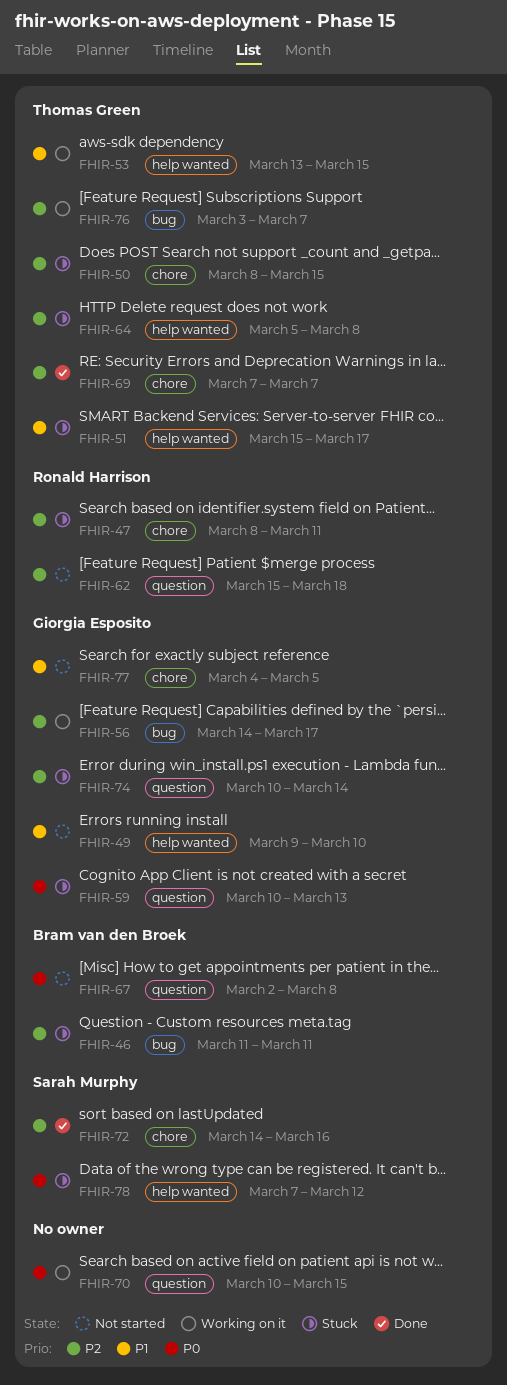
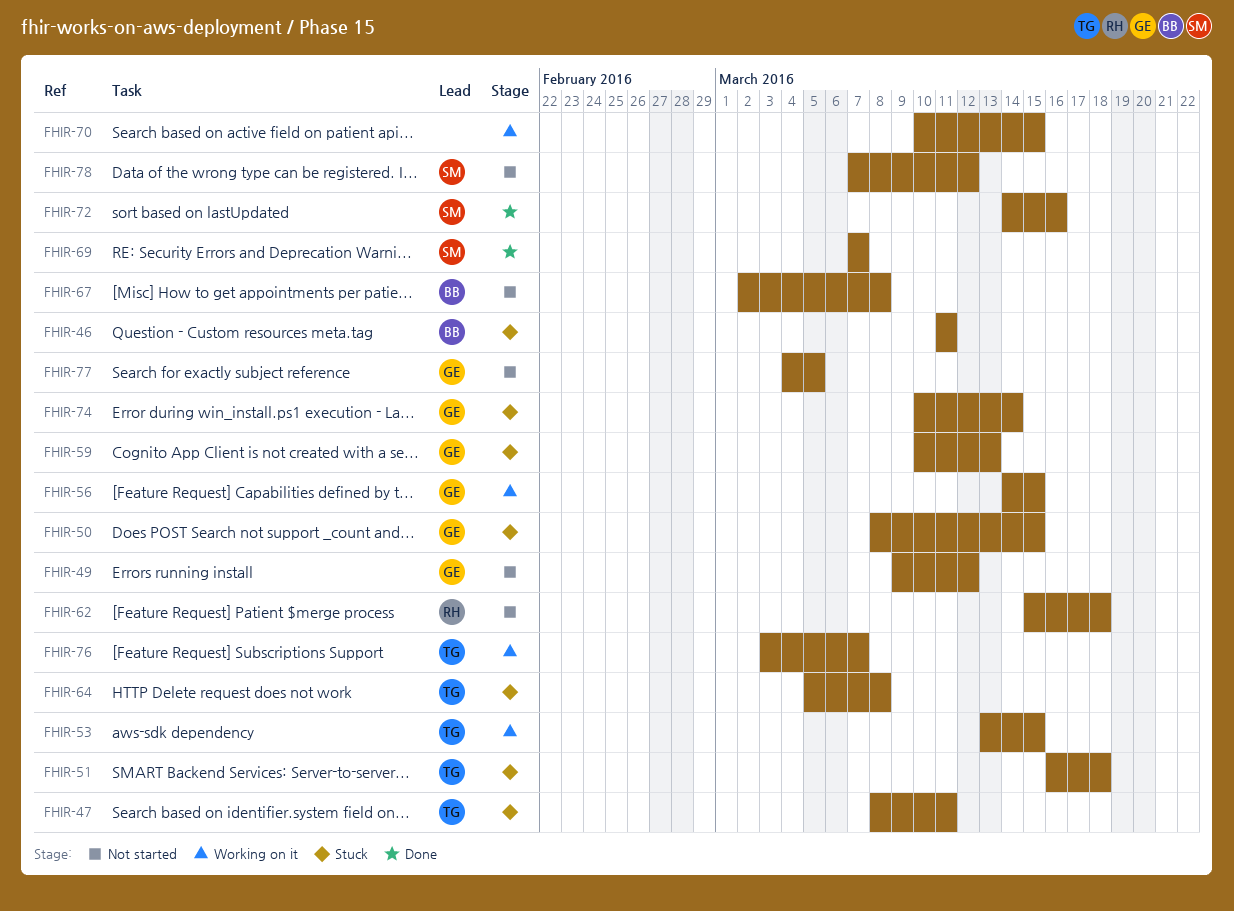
FHIR-47, owner: Ronald Harrison -> Thomas Green
FHIR-49, due: Mar 10 -> Mar 12
FHIR-50, owner: Thomas Green -> Giorgia Esposito
FHIR-51, start: Mar 15 -> Mar 16
FHIR-51, due: Mar 17 -> Mar 18
FHIR-56, due: Mar 17 -> Mar 15
FHIR-69, owner: Thomas Green -> Sarah Murphy
FHIR-78, status: Stuck -> Not started

